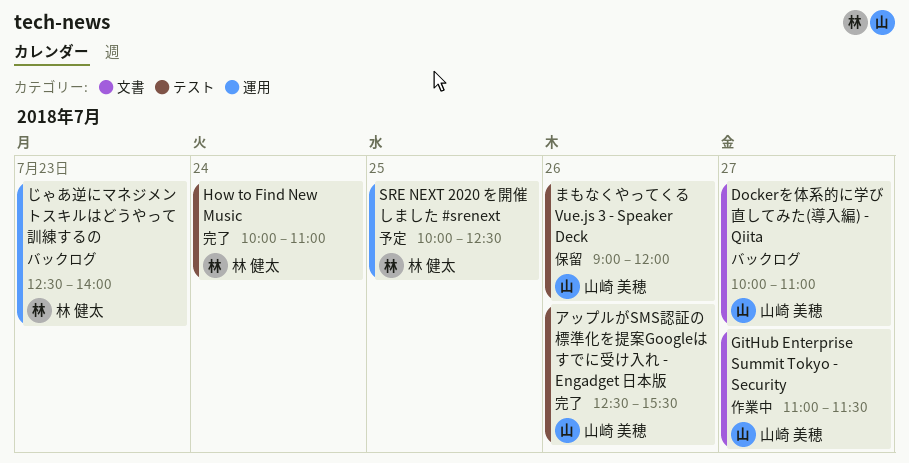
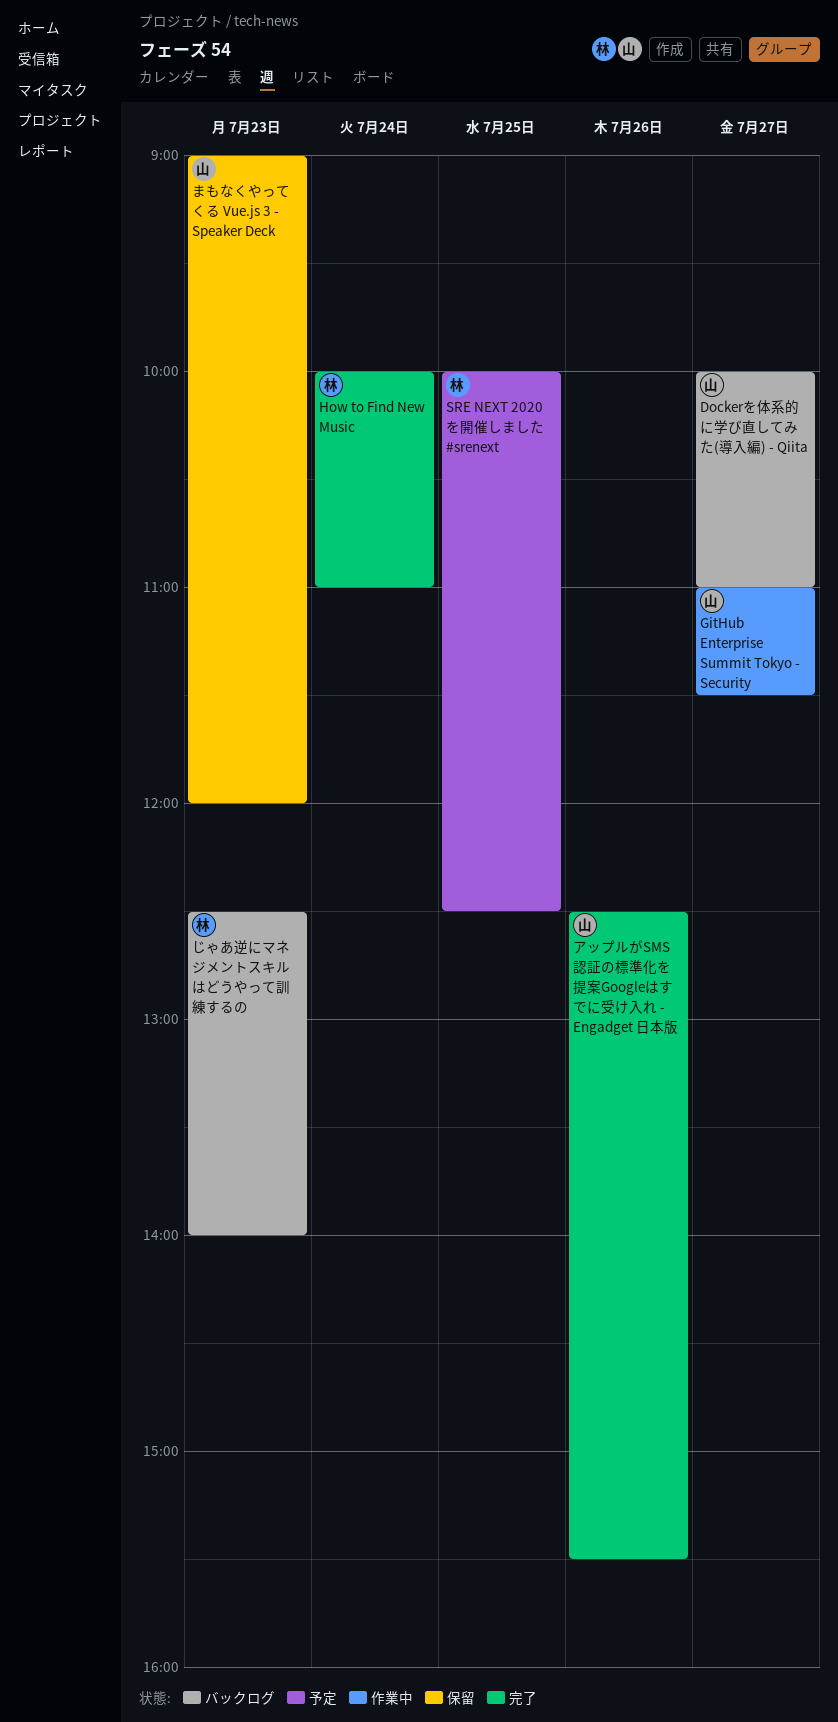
まもなくやってくる Vue.js 3 - Speaker Deck, day: Jul 26 -> Jul 23

